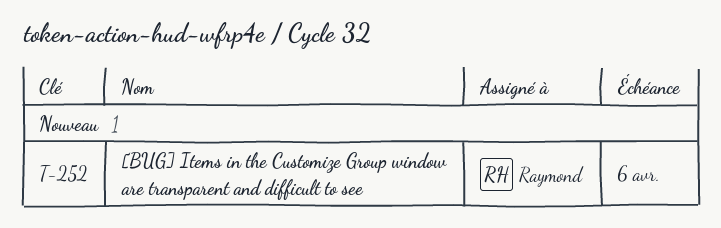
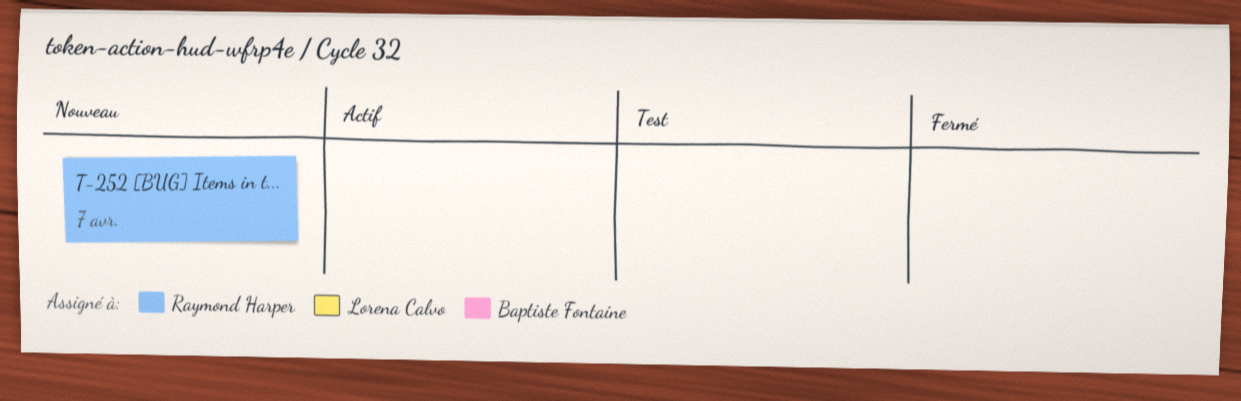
T-252, due: Apr 6 -> Apr 7

